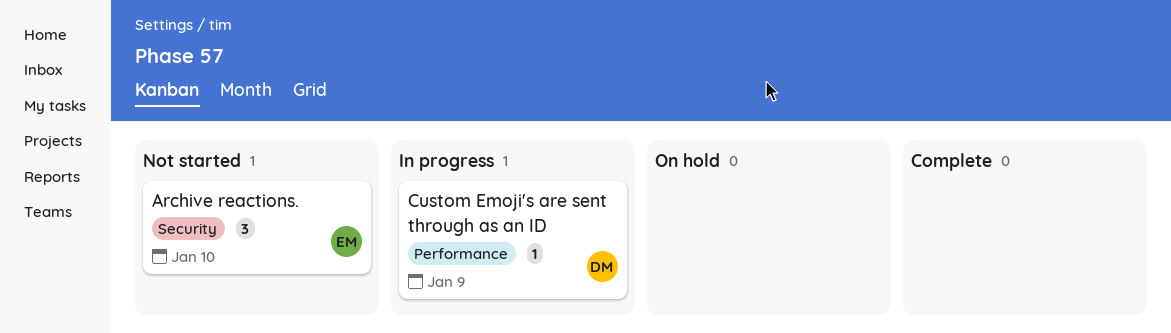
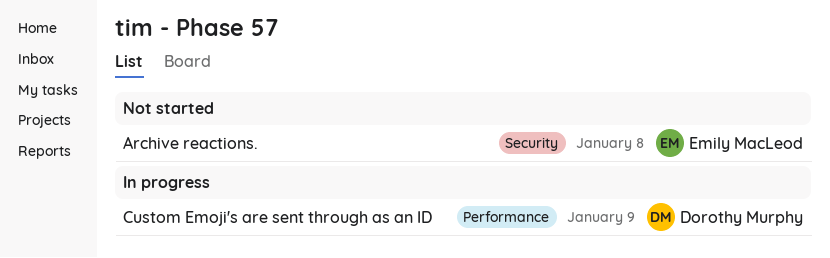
Archive reactions., due: Jan 10 -> Jan 8

